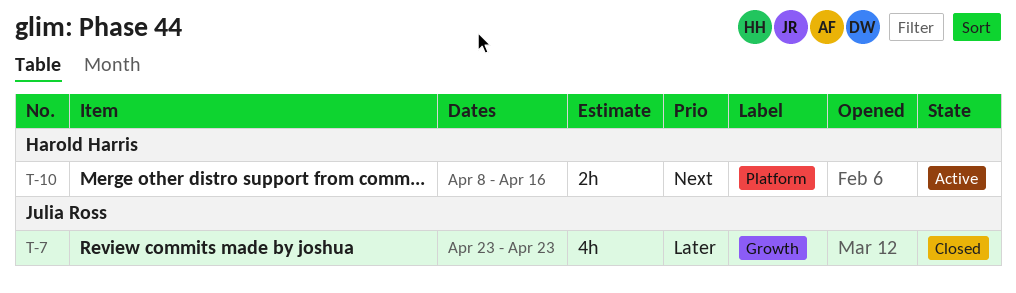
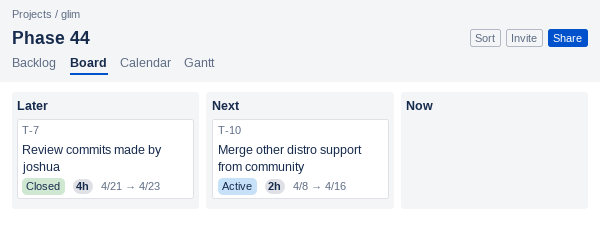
T-7, start: Apr 23 -> Apr 21

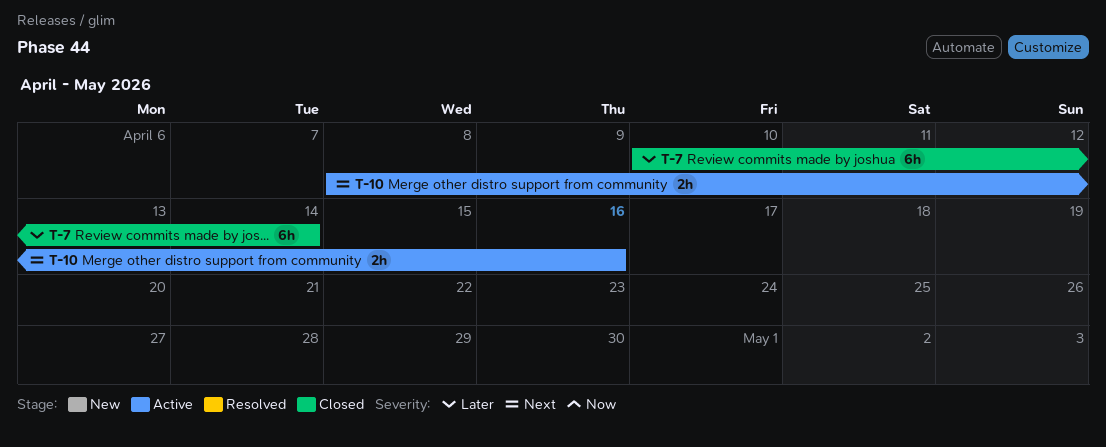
T-7, estimate: 4h -> 6h
T-7, start: Apr 21 -> Apr 10
T-7, due: Apr 23 -> Apr 14

